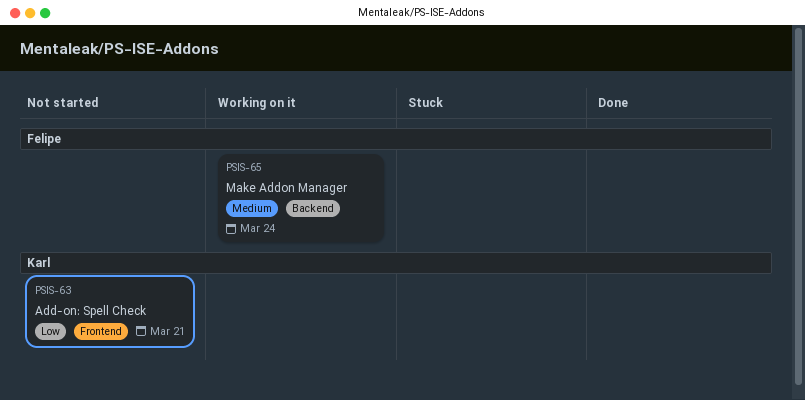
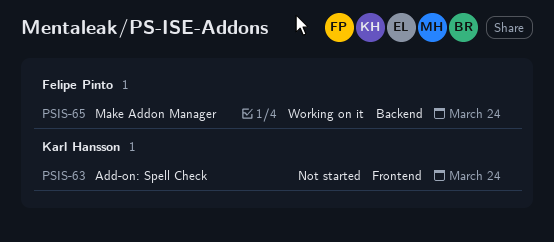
PSIS-63, due: Mar 21 -> Mar 24

